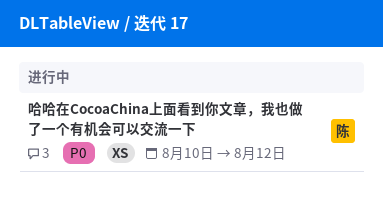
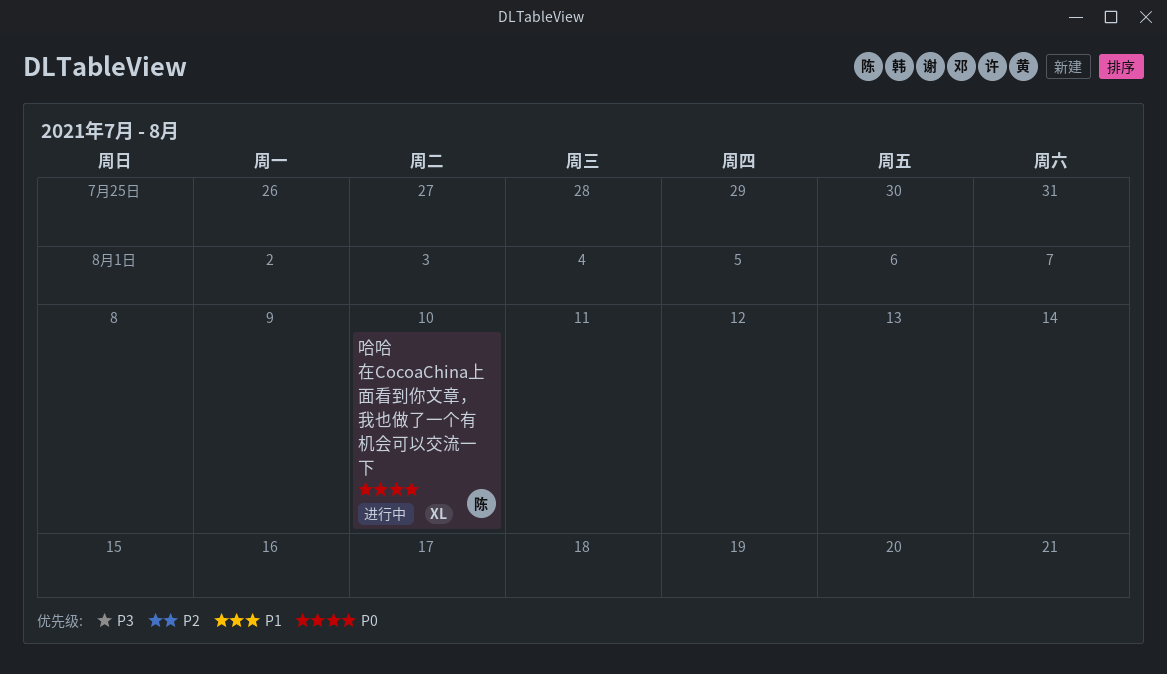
哈哈在CocoaChina上面看到你文章，我也做了一个有机会可以交流一下, estimate: XS -> XL
哈哈在CocoaChina上面看到你文章，我也做了一个有机会可以交流一下, due: Aug 12 -> Aug 10

